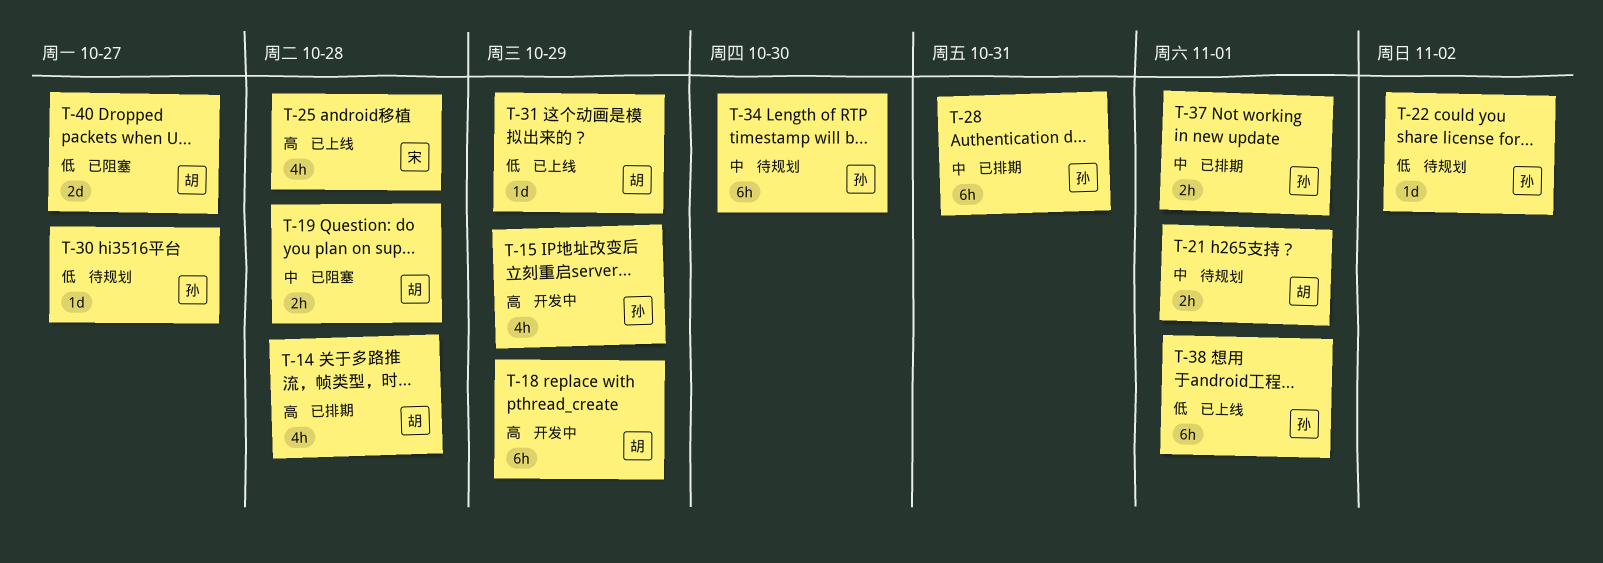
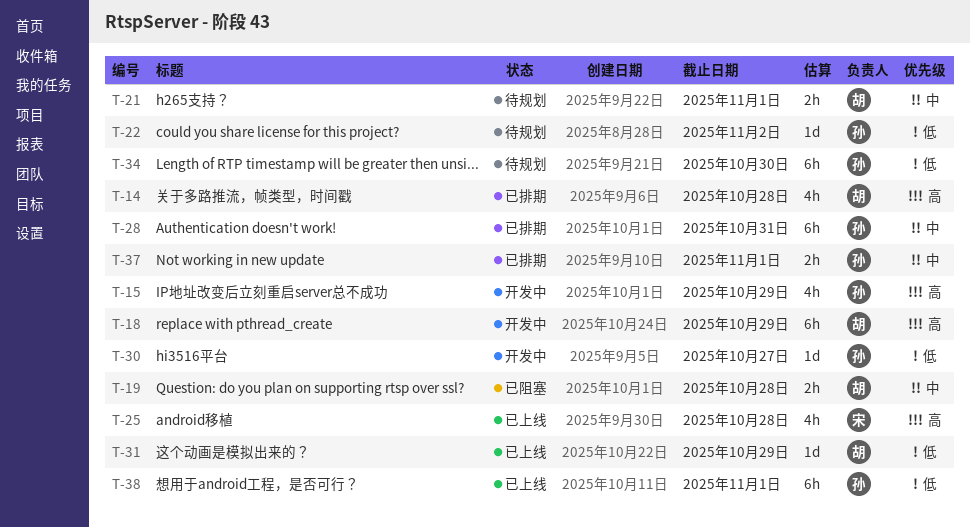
T-30, status: 待规划 -> 开发中
T-34, priority: 中 -> 低
T-40: present -> none

